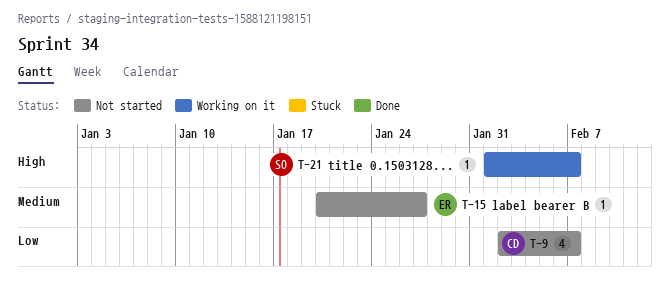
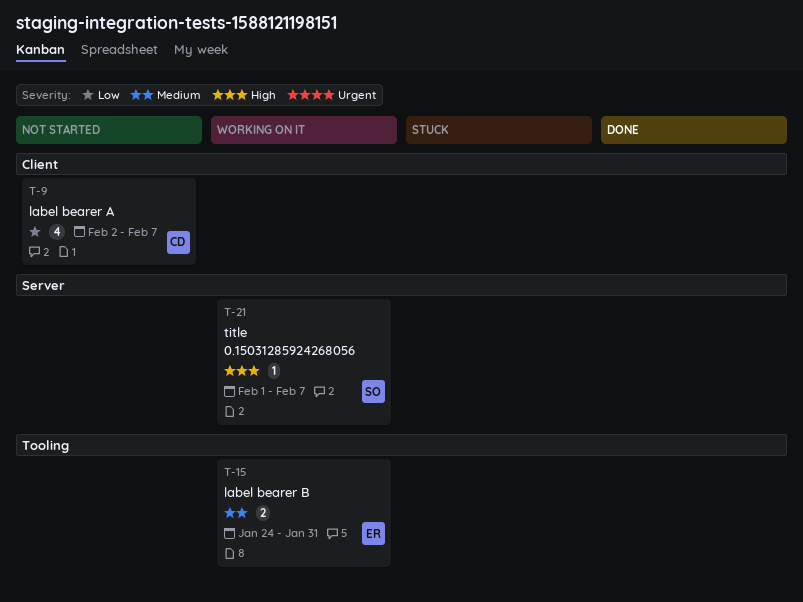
T-15, status: Not started -> Working on it
T-15, estimate: 1 -> 2
T-15, start: Jan 20 -> Jan 24
T-15, due: Jan 27 -> Jan 31

